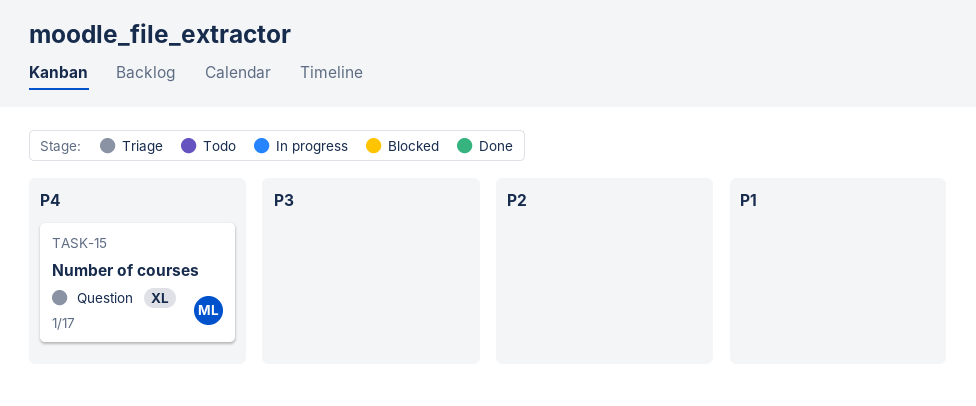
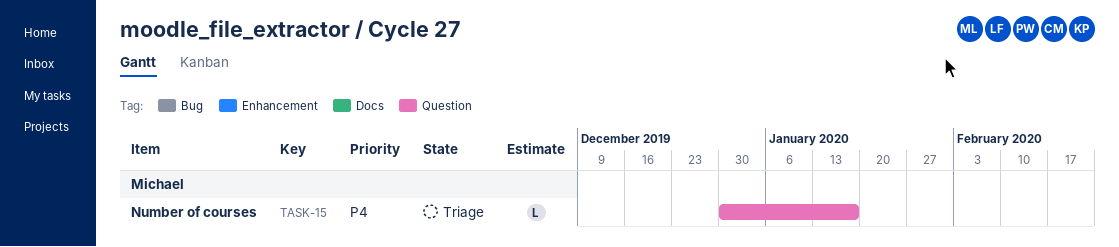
TASK-15, estimate: XL -> L

